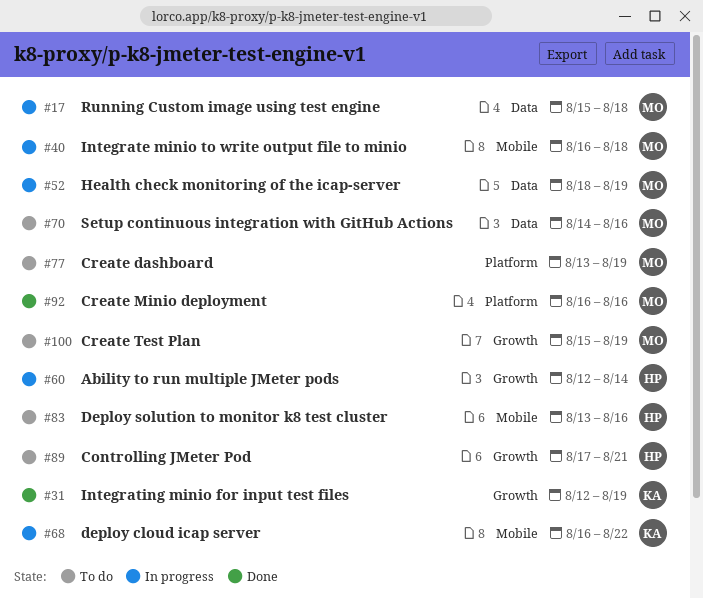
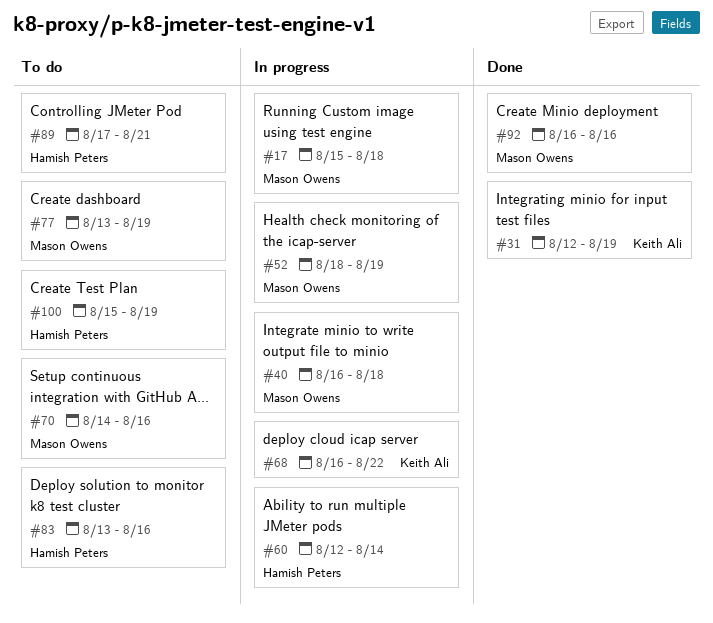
#100, owner: Mason Owens -> Hamish Peters

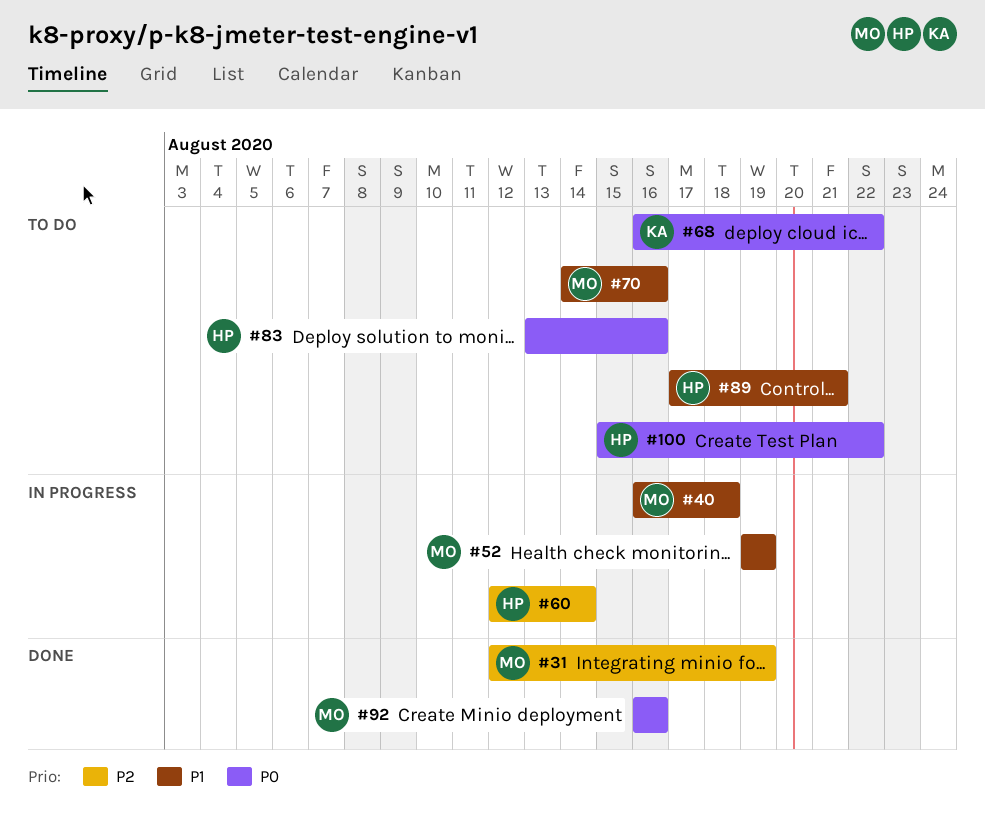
#17: present -> none
#31, owner: Keith Ali -> Mason Owens
#52, start: Aug 18 -> Aug 19
#68, status: In progress -> To do
#77: present -> none
#100, due: Aug 19 -> Aug 22

